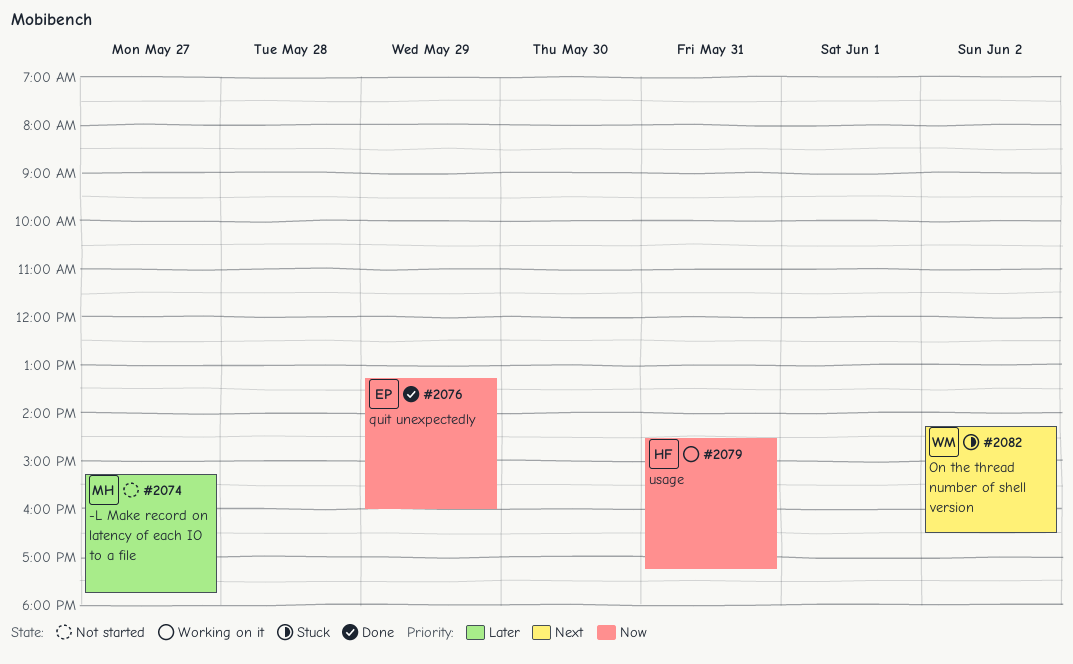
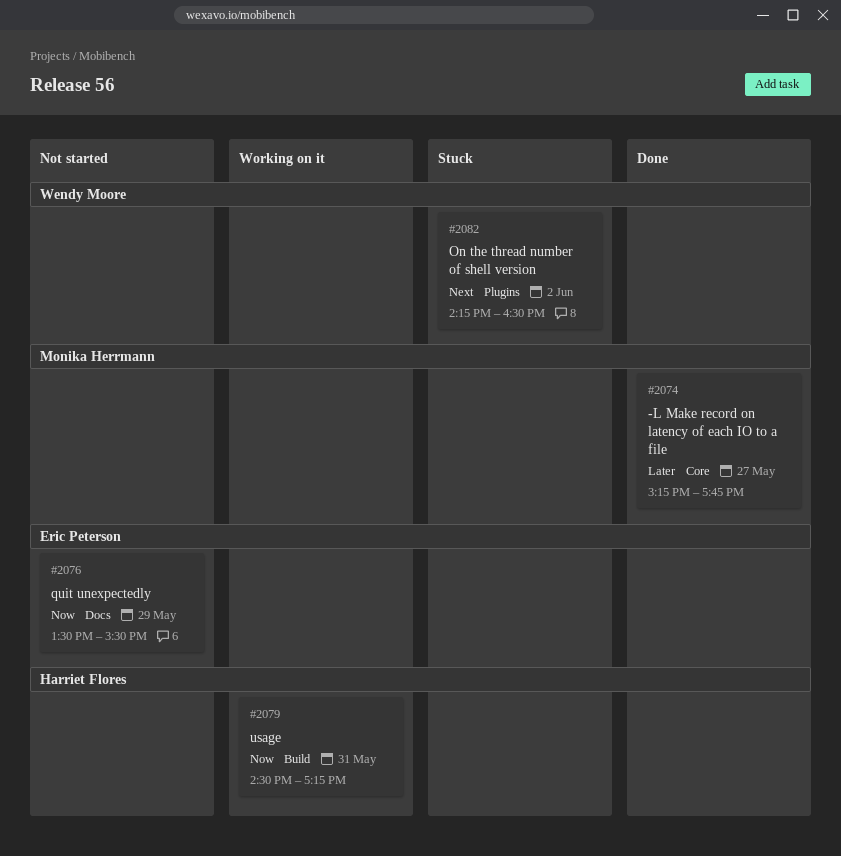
#2074, status: Not started -> Done
#2076, status: Done -> Not started
#2076, begins: 13:15 -> 13:30
#2076, ends: 16:00 -> 15:30

